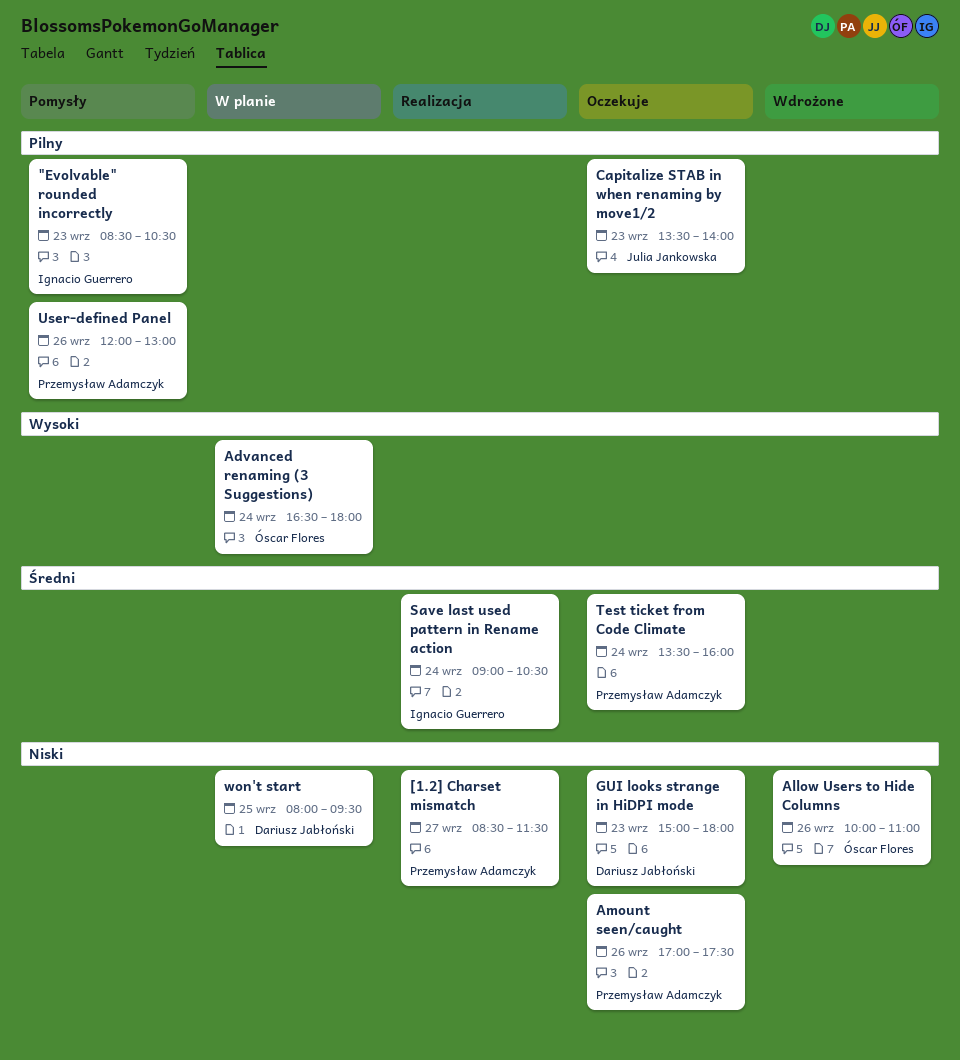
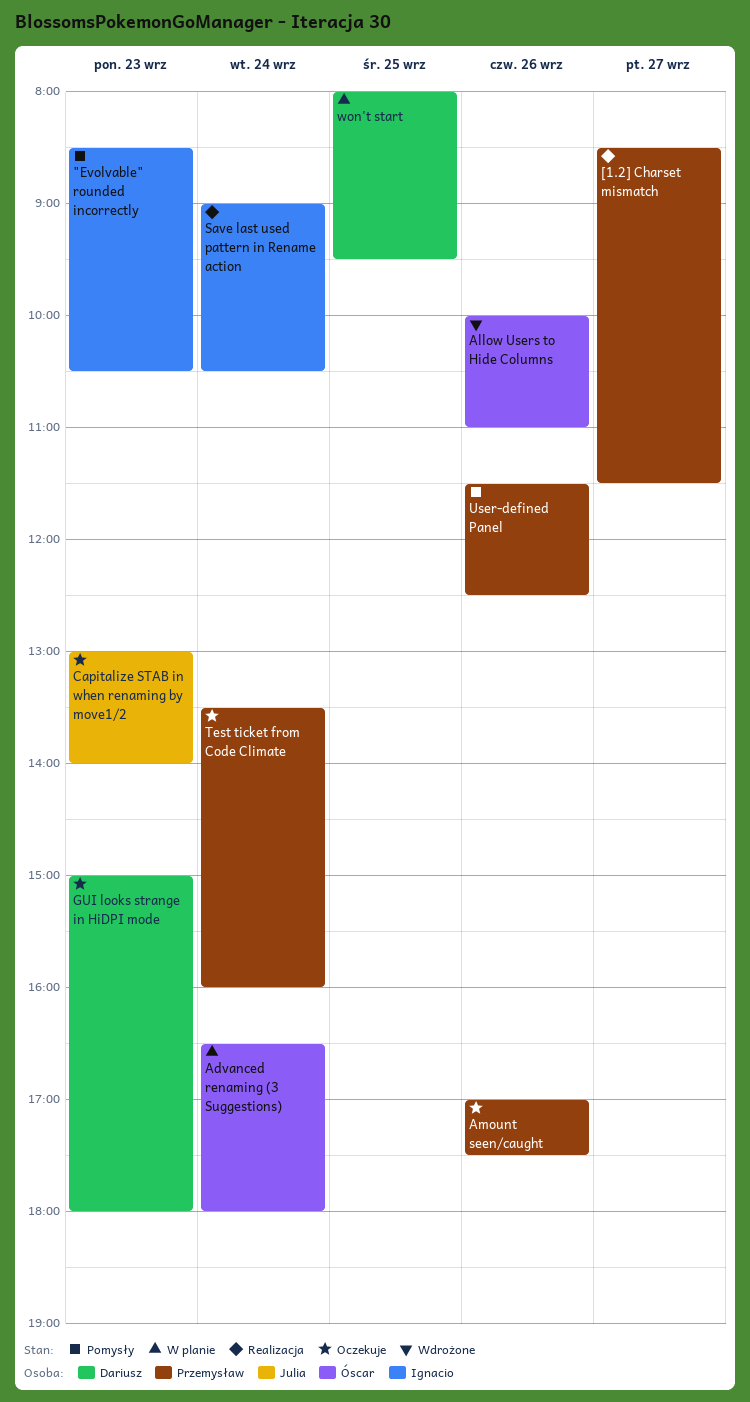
Capitalize STAB in when renaming by move1/2, begins: 13:30 -> 13:00
User-defined Panel, begins: 12:00 -> 11:30
User-defined Panel, ends: 13:00 -> 12:30

